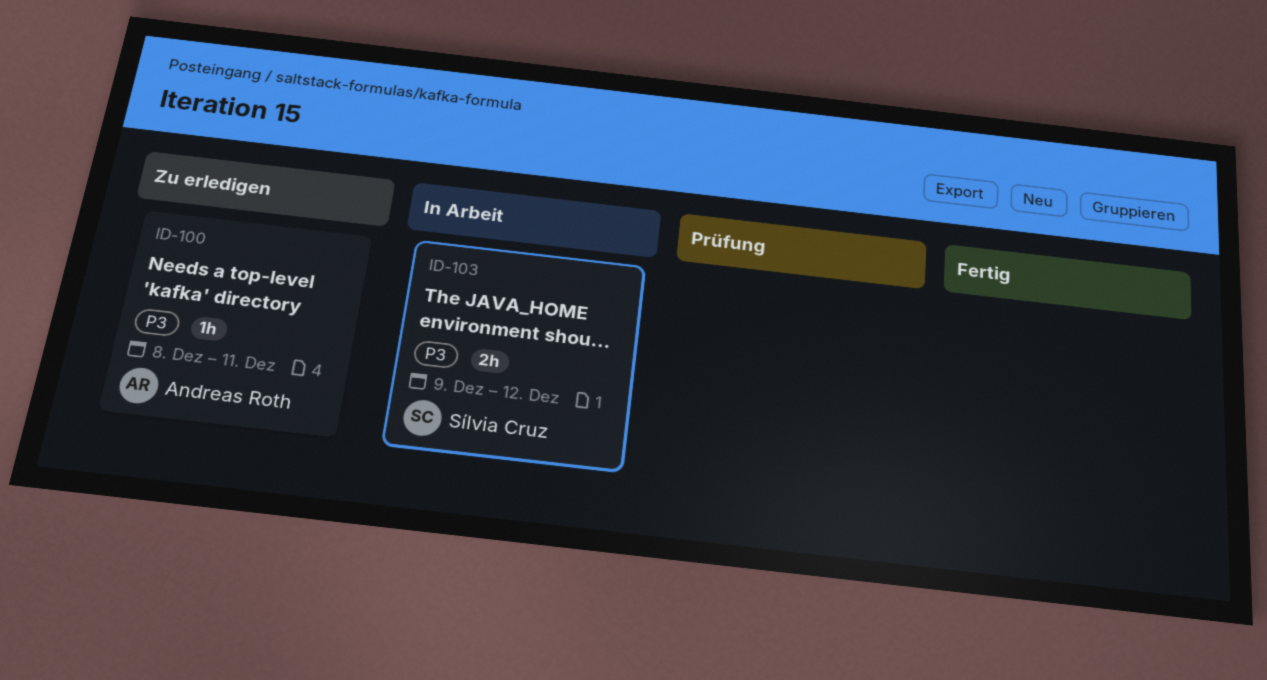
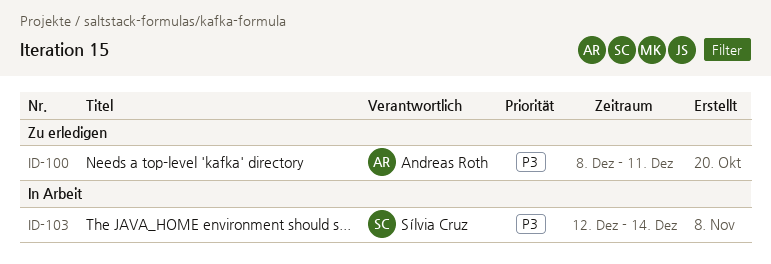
ID-103, start: Dec 9 -> Dec 12
ID-103, due: Dec 12 -> Dec 14

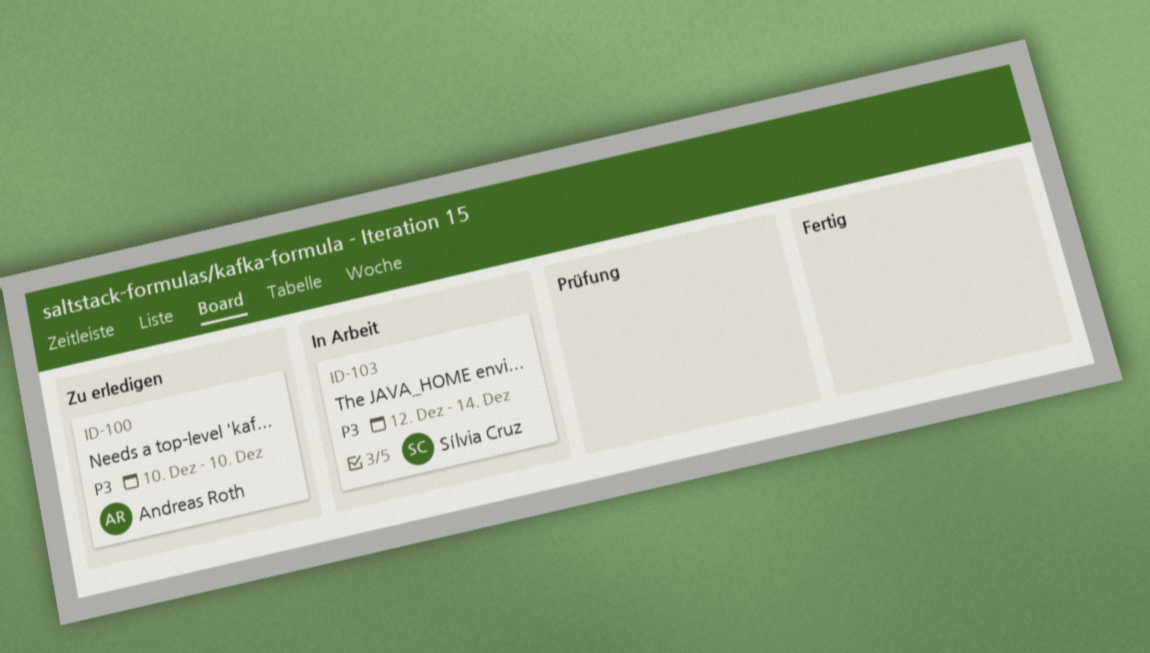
ID-100, start: Dec 8 -> Dec 10
ID-100, due: Dec 11 -> Dec 10

